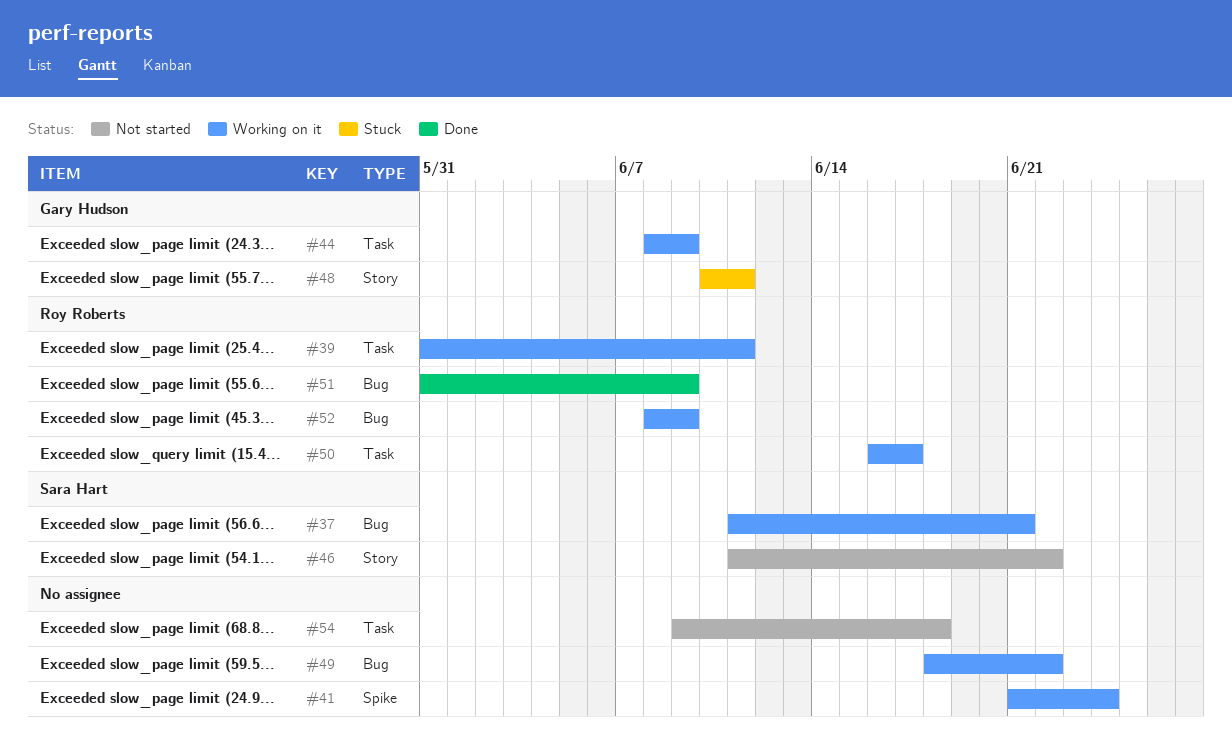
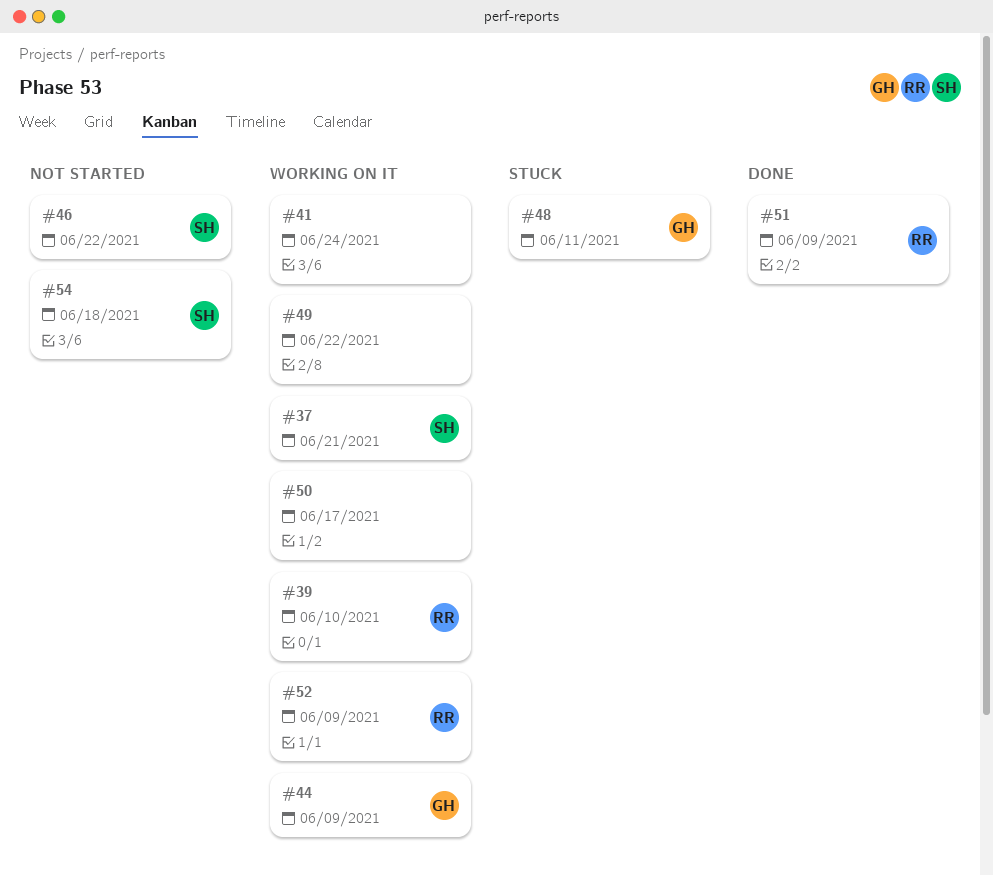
#39, due: Jun 11 -> Jun 10
#50, owner: Roy Roberts -> none
#54, owner: none -> Sara Hart

